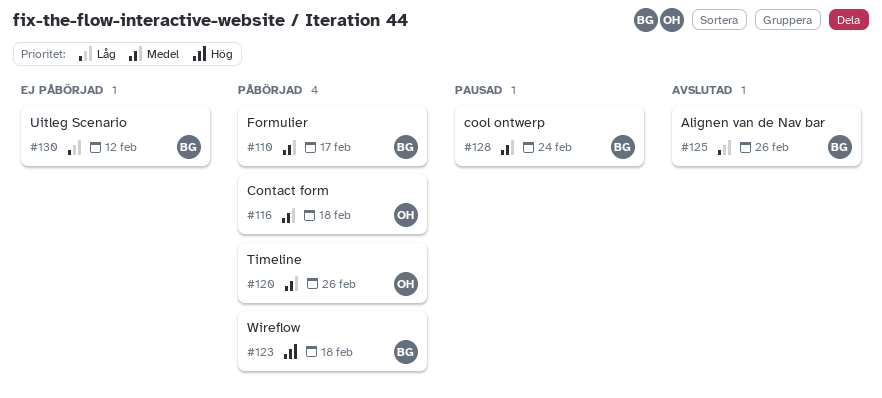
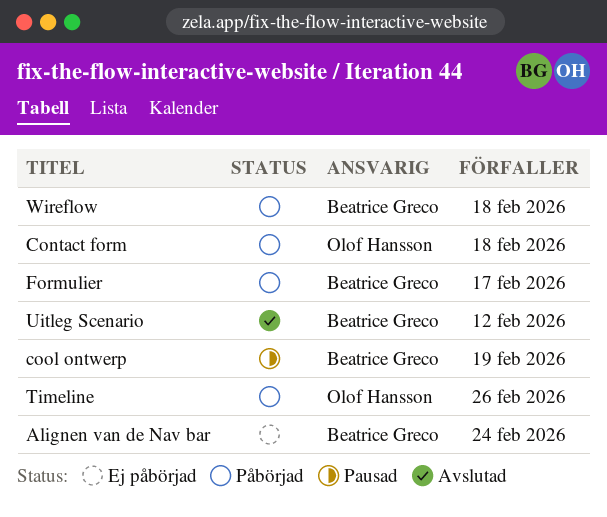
Alignen van de Nav bar, status: Avslutad -> Ej påbörjad
Alignen van de Nav bar, due: Feb 26 -> Feb 24
cool ontwerp, due: Feb 24 -> Feb 19
Uitleg Scenario, status: Ej påbörjad -> Avslutad

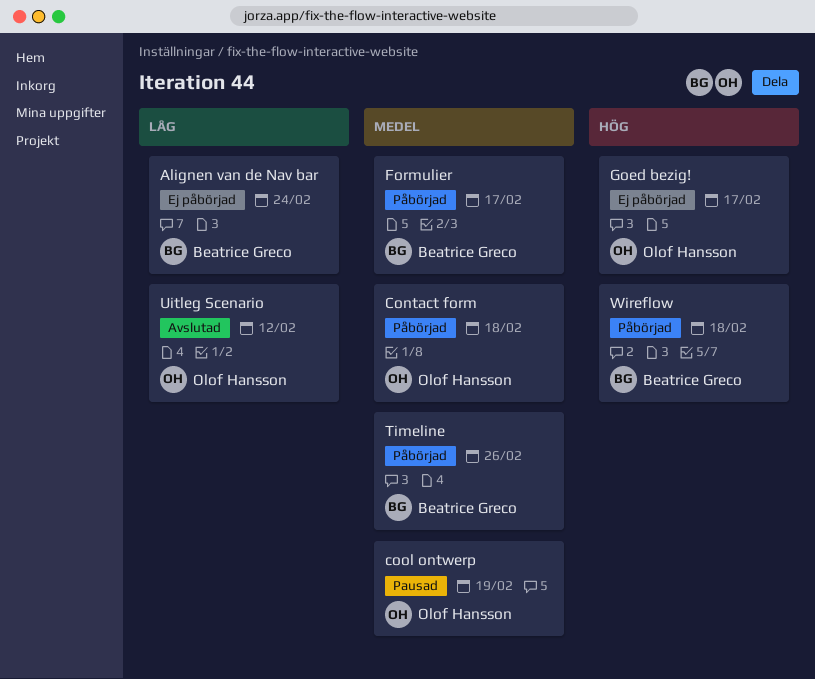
cool ontwerp, owner: Beatrice Greco -> Olof Hansson
Goed bezig!: none -> present
Timeline, owner: Olof Hansson -> Beatrice Greco
Uitleg Scenario, owner: Beatrice Greco -> Olof Hansson

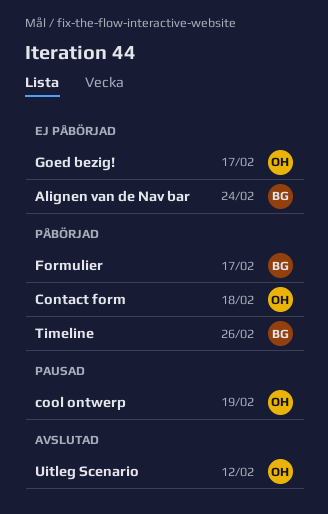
Wireflow: present -> none

